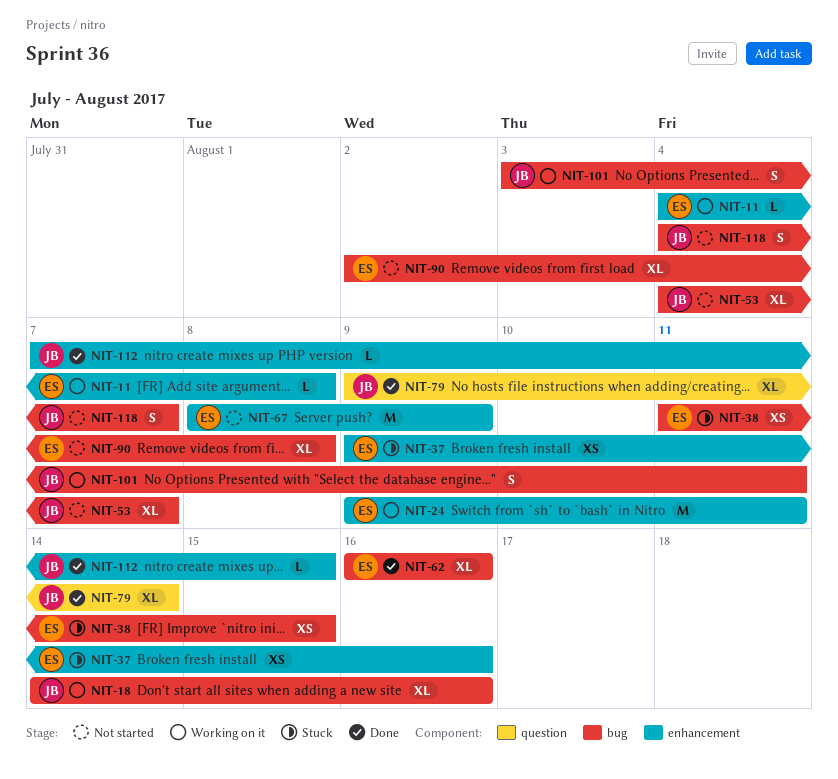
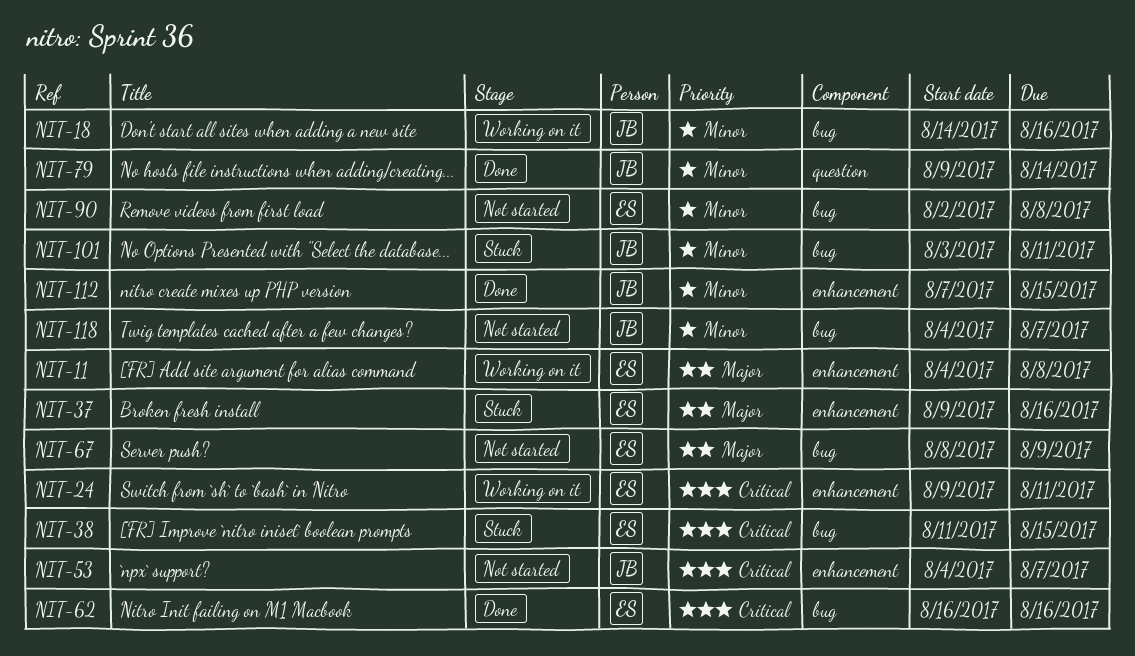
NIT-53, label: bug -> enhancement
NIT-67, label: enhancement -> bug
NIT-101, status: Working on it -> Stuck

